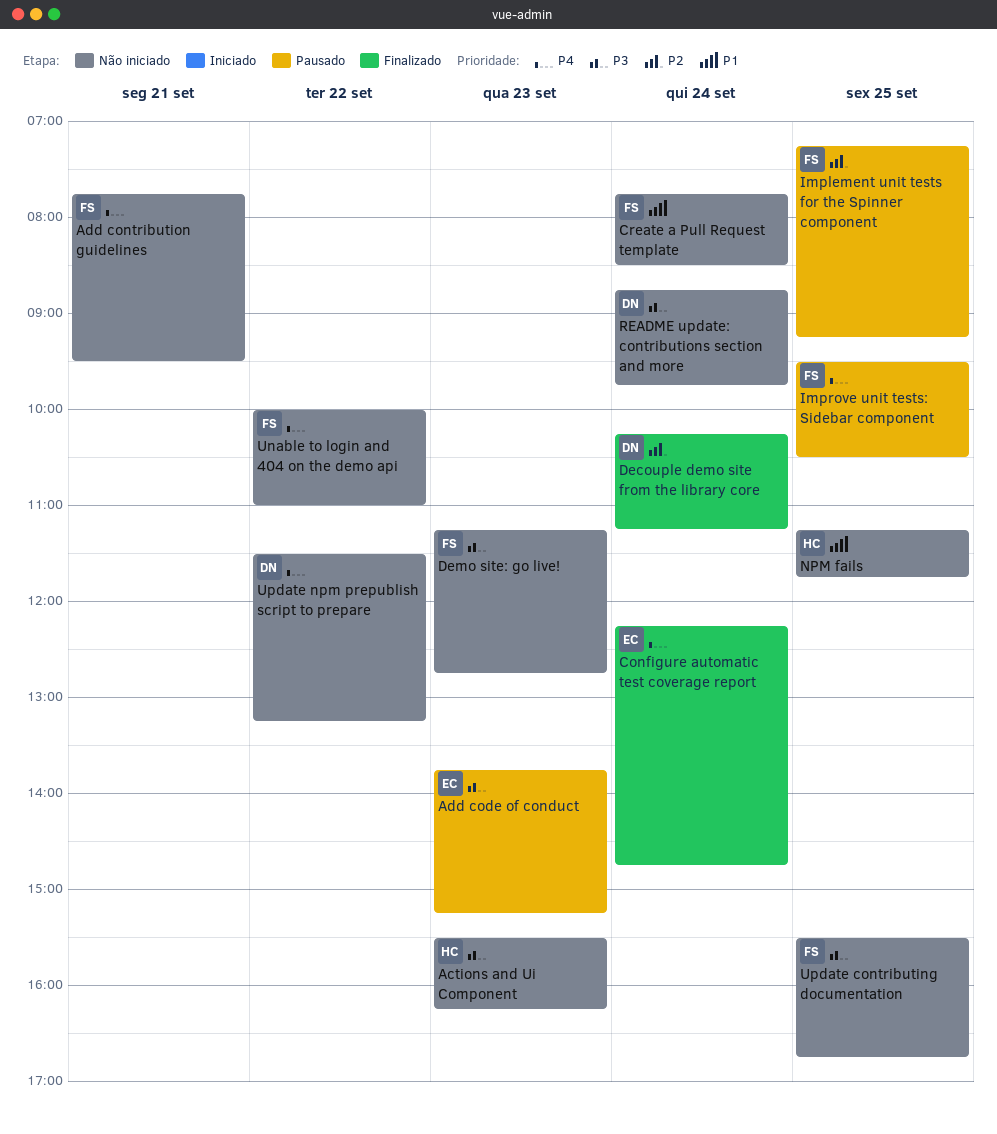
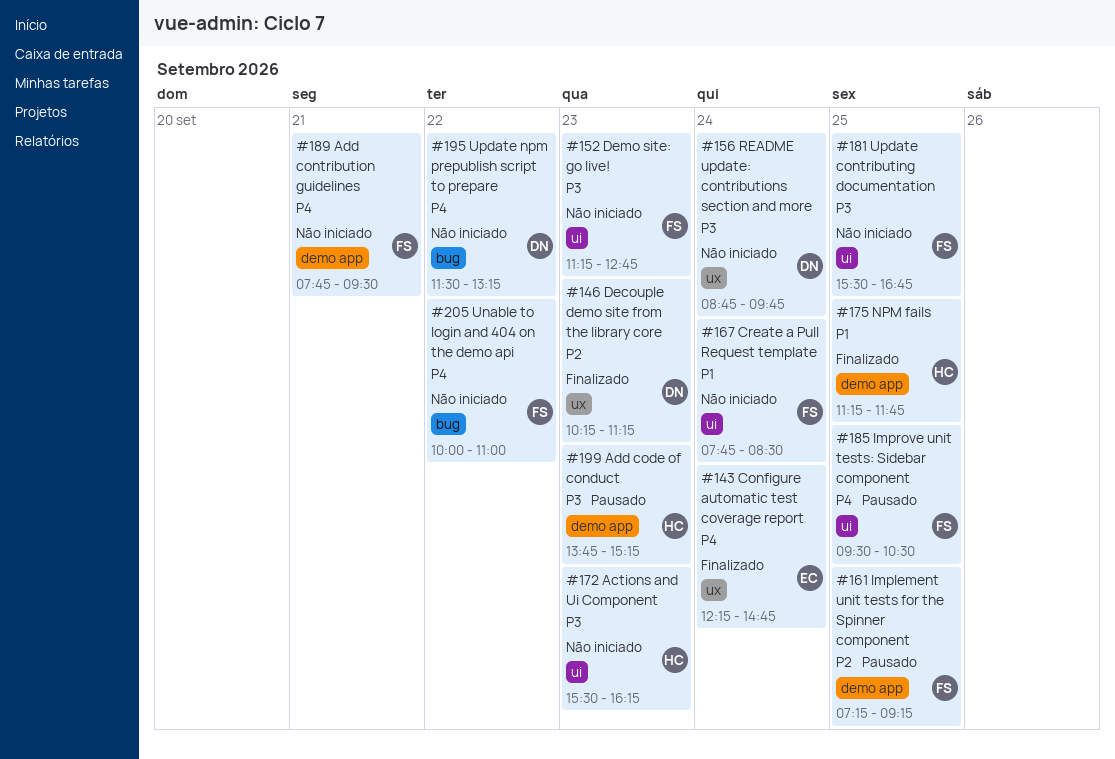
Add code of conduct, owner: EC -> HC
Decouple demo site from the library core, day: Sep 24 -> Sep 23
NPM fails, status: Não iniciado -> Finalizado

